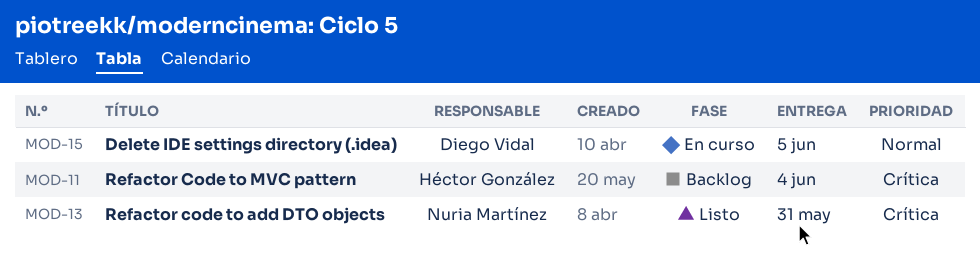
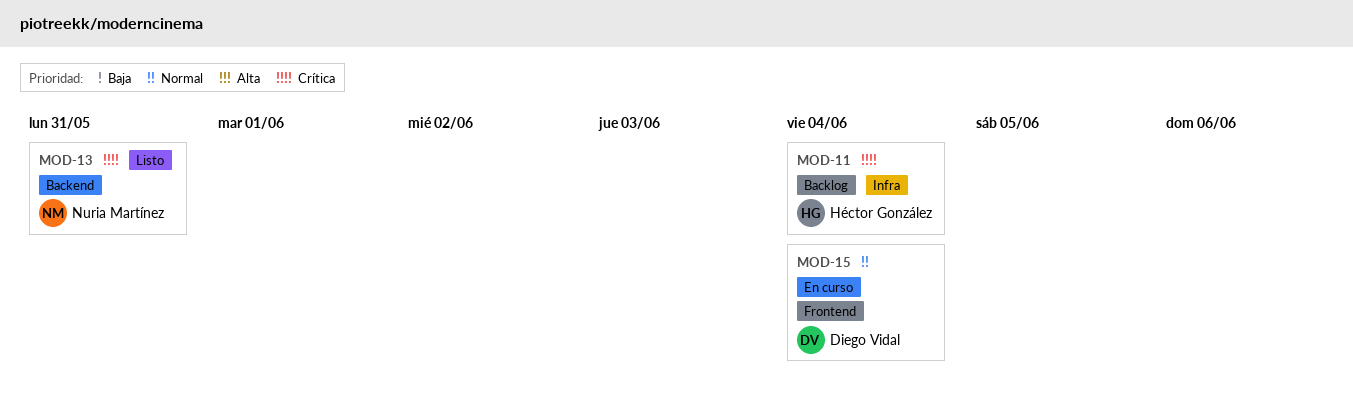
MOD-15, due: Jun 5 -> Jun 4

